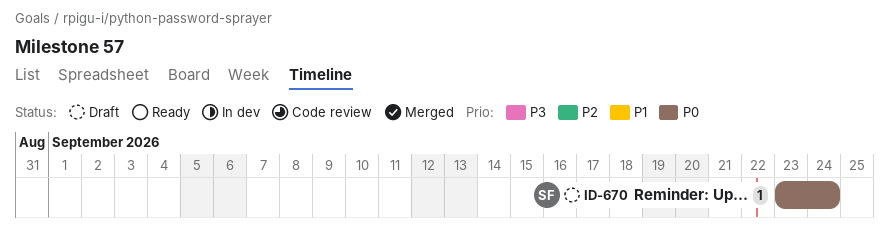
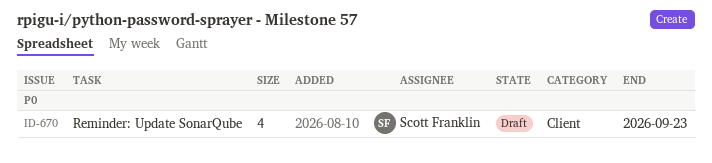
ID-670, estimate: 1 -> 4
ID-670, due: Sep 24 -> Sep 23

